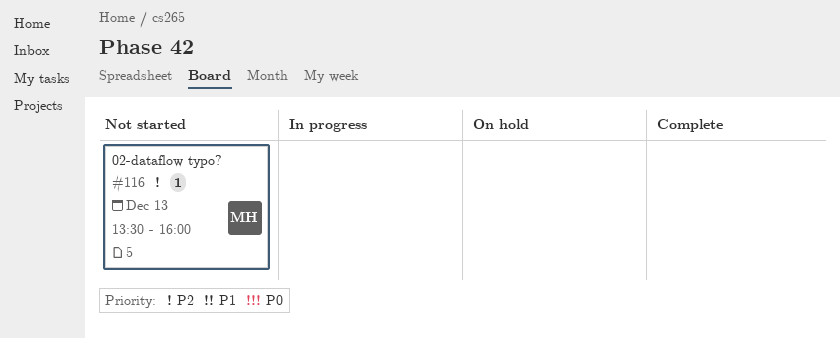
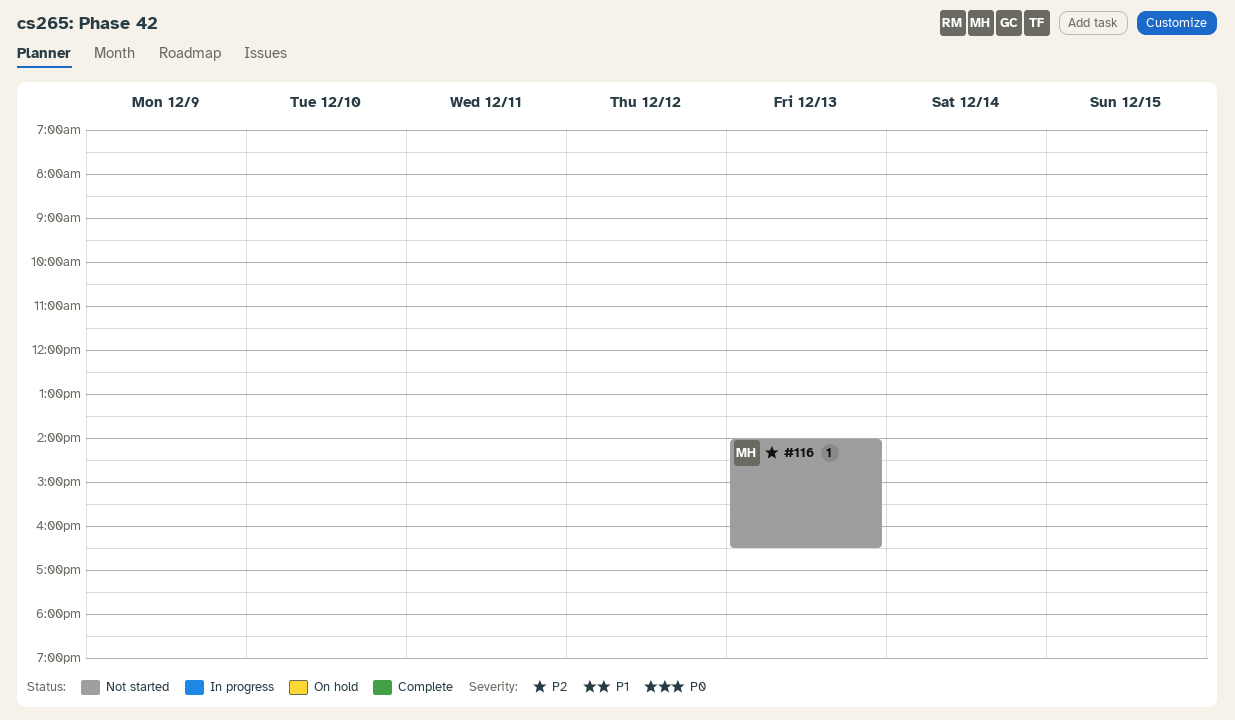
#116, begins: 13:30 -> 14:00
#116, ends: 16:00 -> 16:30

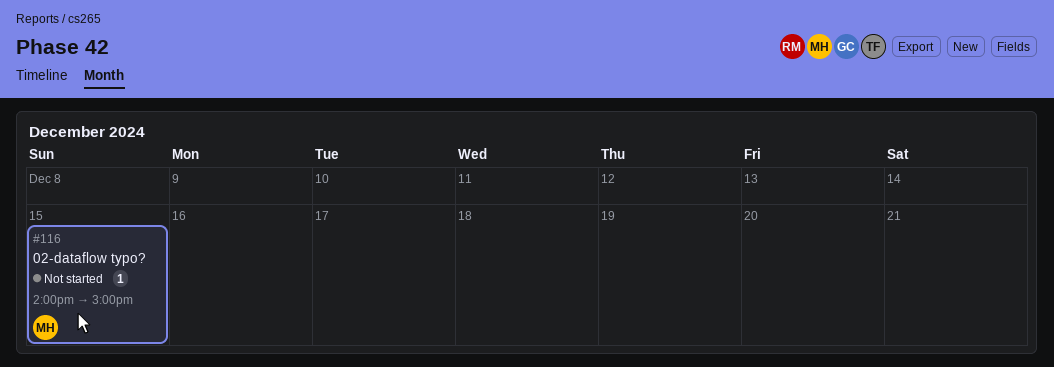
#116, day: Dec 13 -> Dec 15
#116, ends: 16:30 -> 15:00

